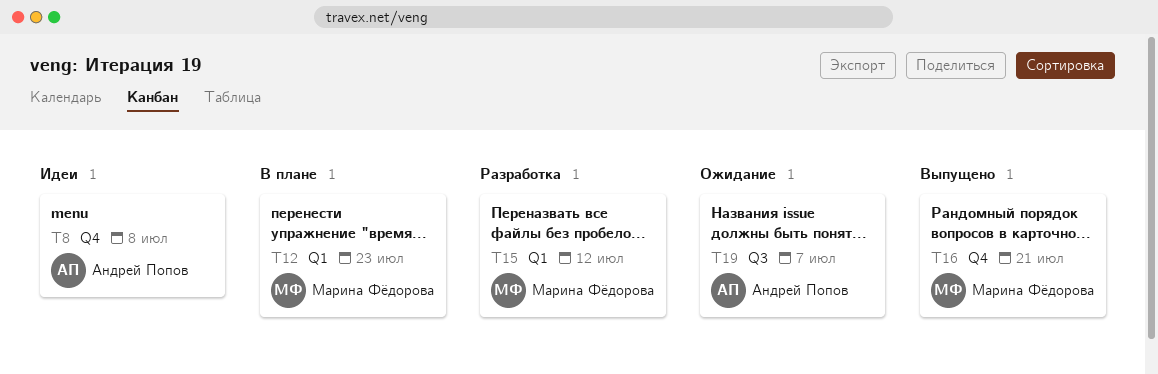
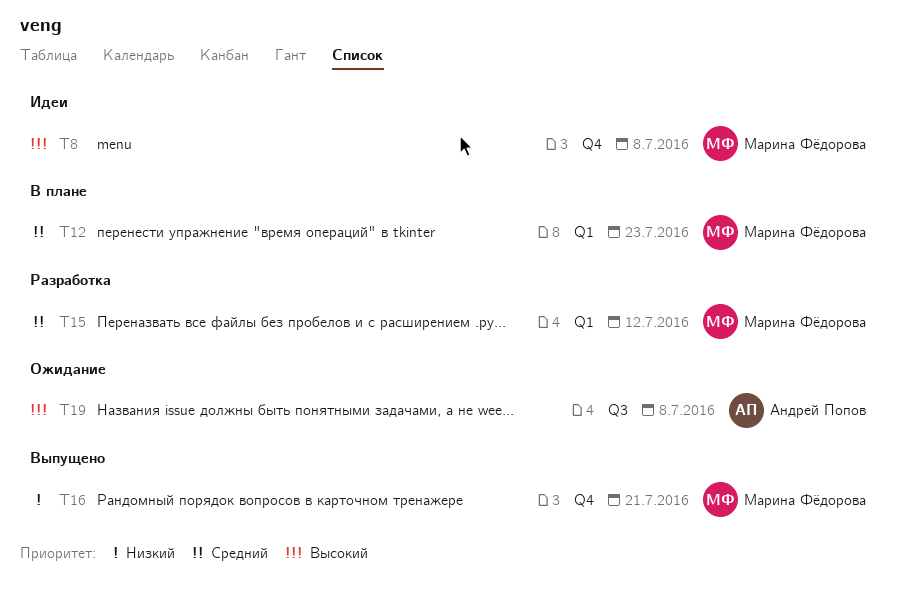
T8, owner: Андрей Попов -> Марина Фёдорова
T19, due: Jul 7 -> Jul 8

